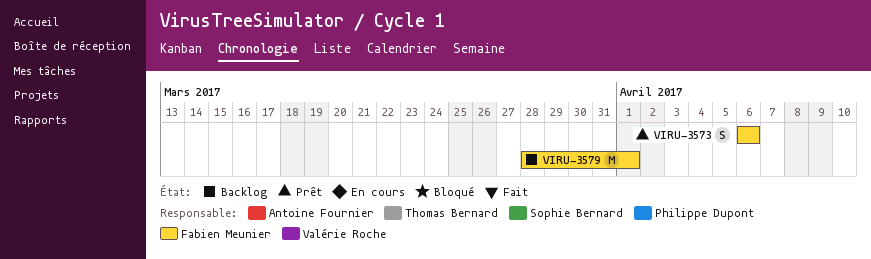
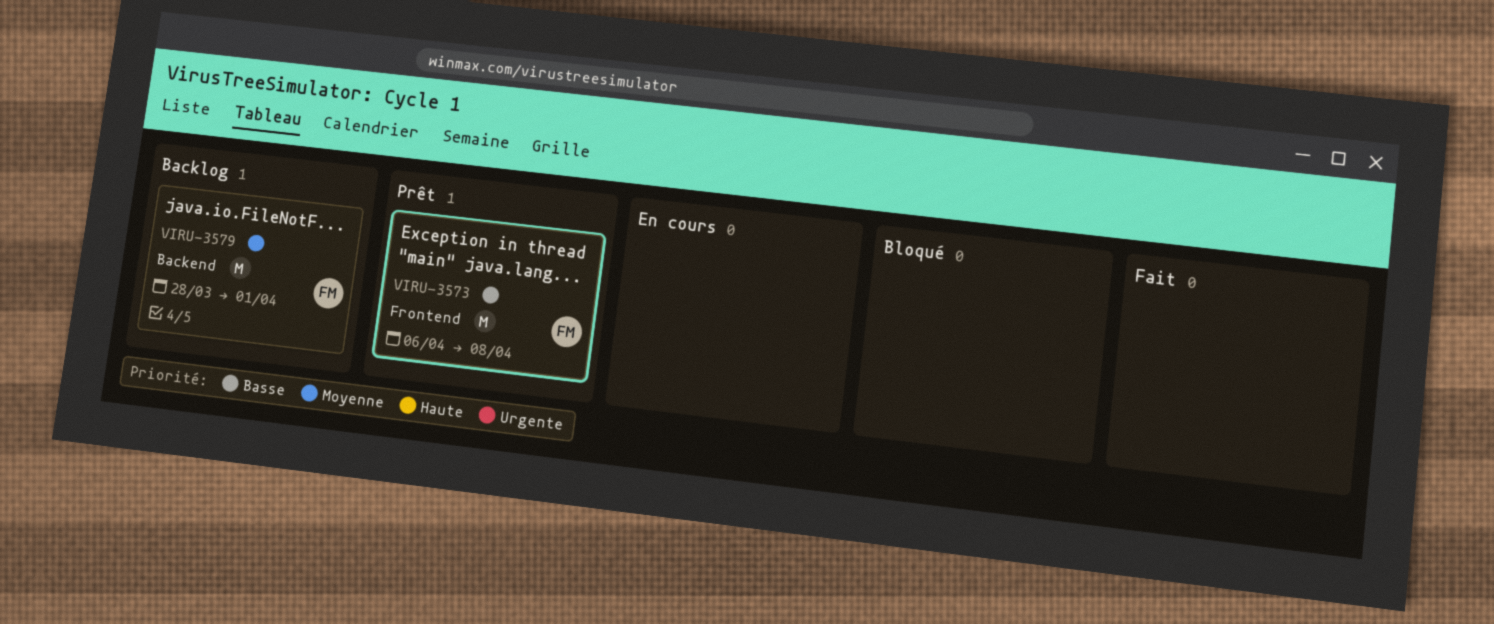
VIRU-3573, estimate: S -> M
VIRU-3573, due: Apr 6 -> Apr 8

